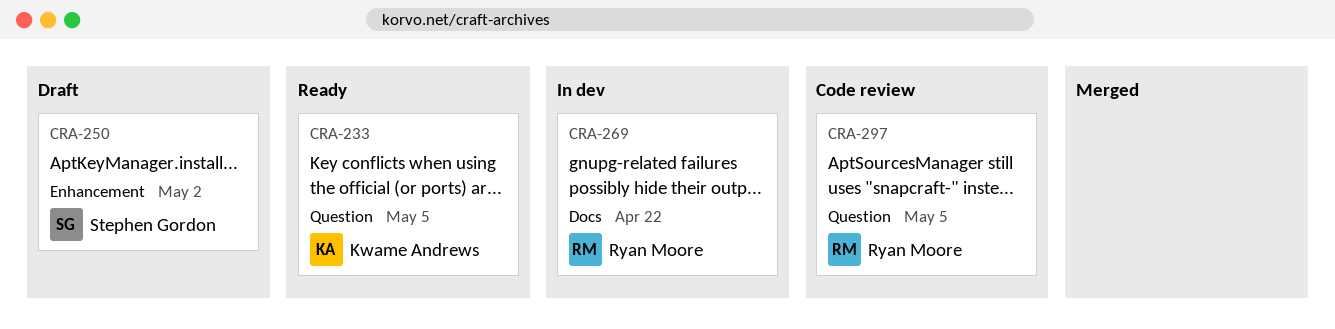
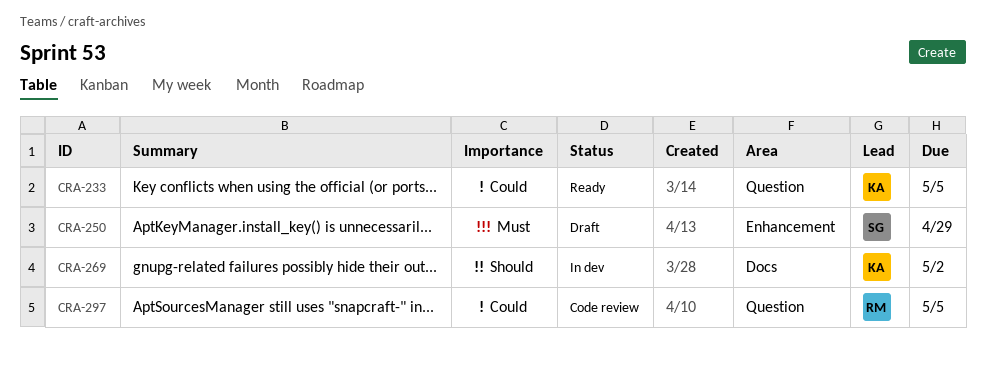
CRA-250, due: May 2 -> Apr 29
CRA-269, owner: Ryan Moore -> Kwame Andrews
CRA-269, due: Apr 22 -> May 2

